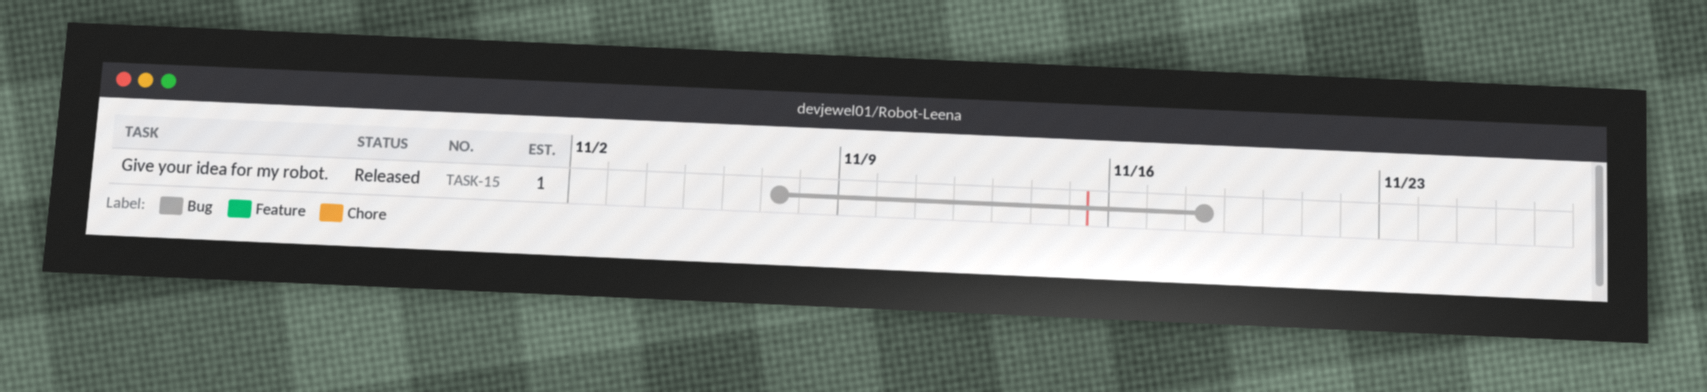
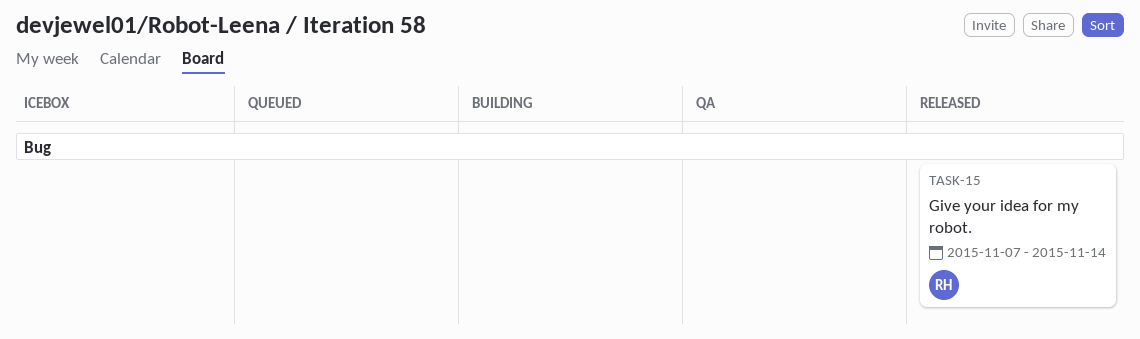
TASK-15, due: Nov 18 -> Nov 14

